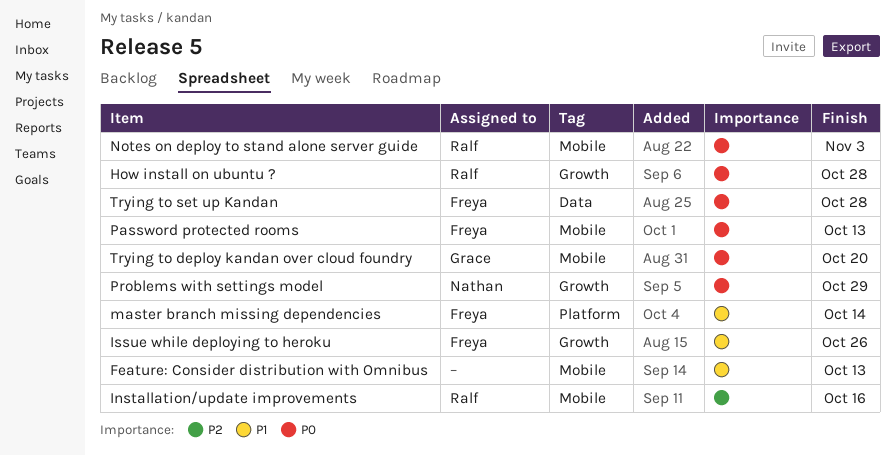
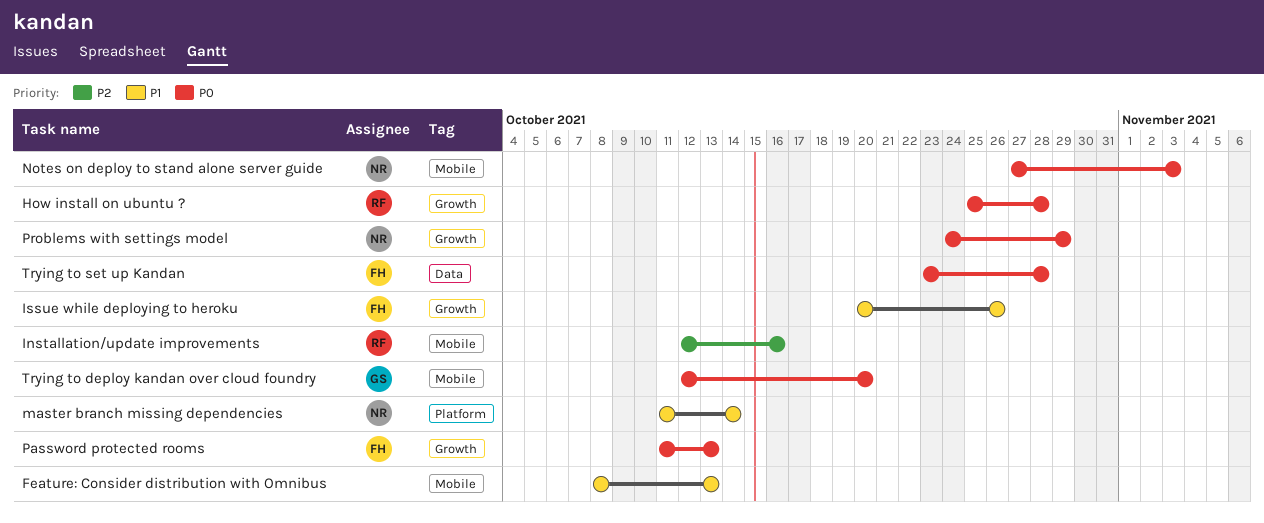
master branch missing dependencies, owner: Freya -> Nathan
Notes on deploy to stand alone server guide, owner: Ralf -> Nathan
Password protected rooms, label: Mobile -> Growth

